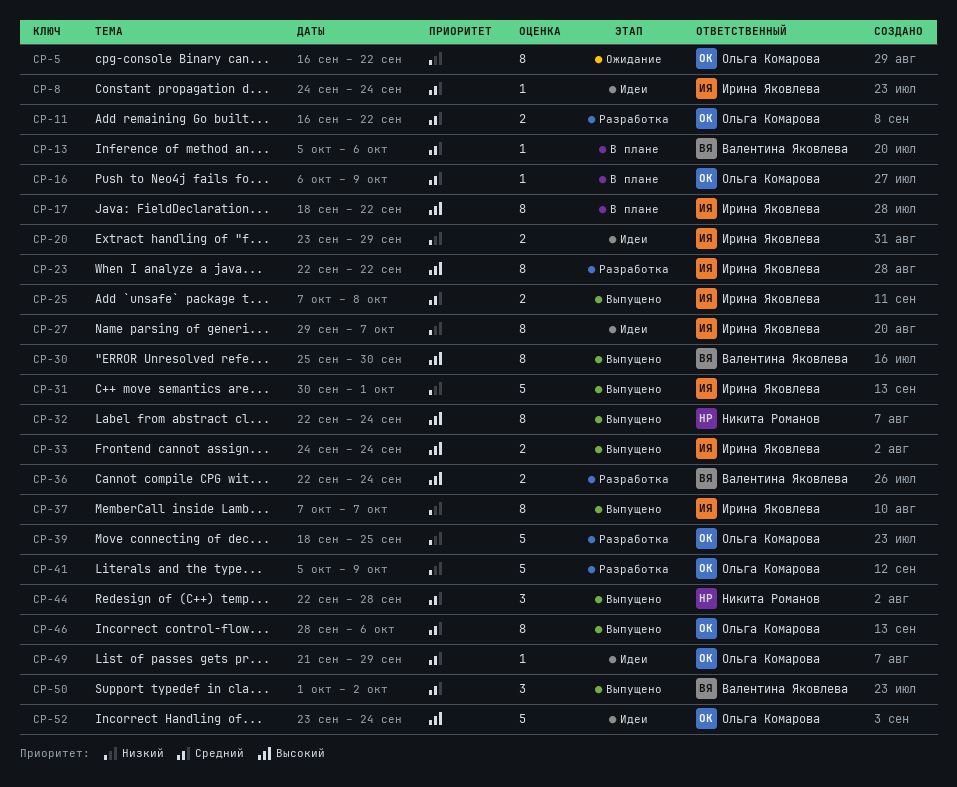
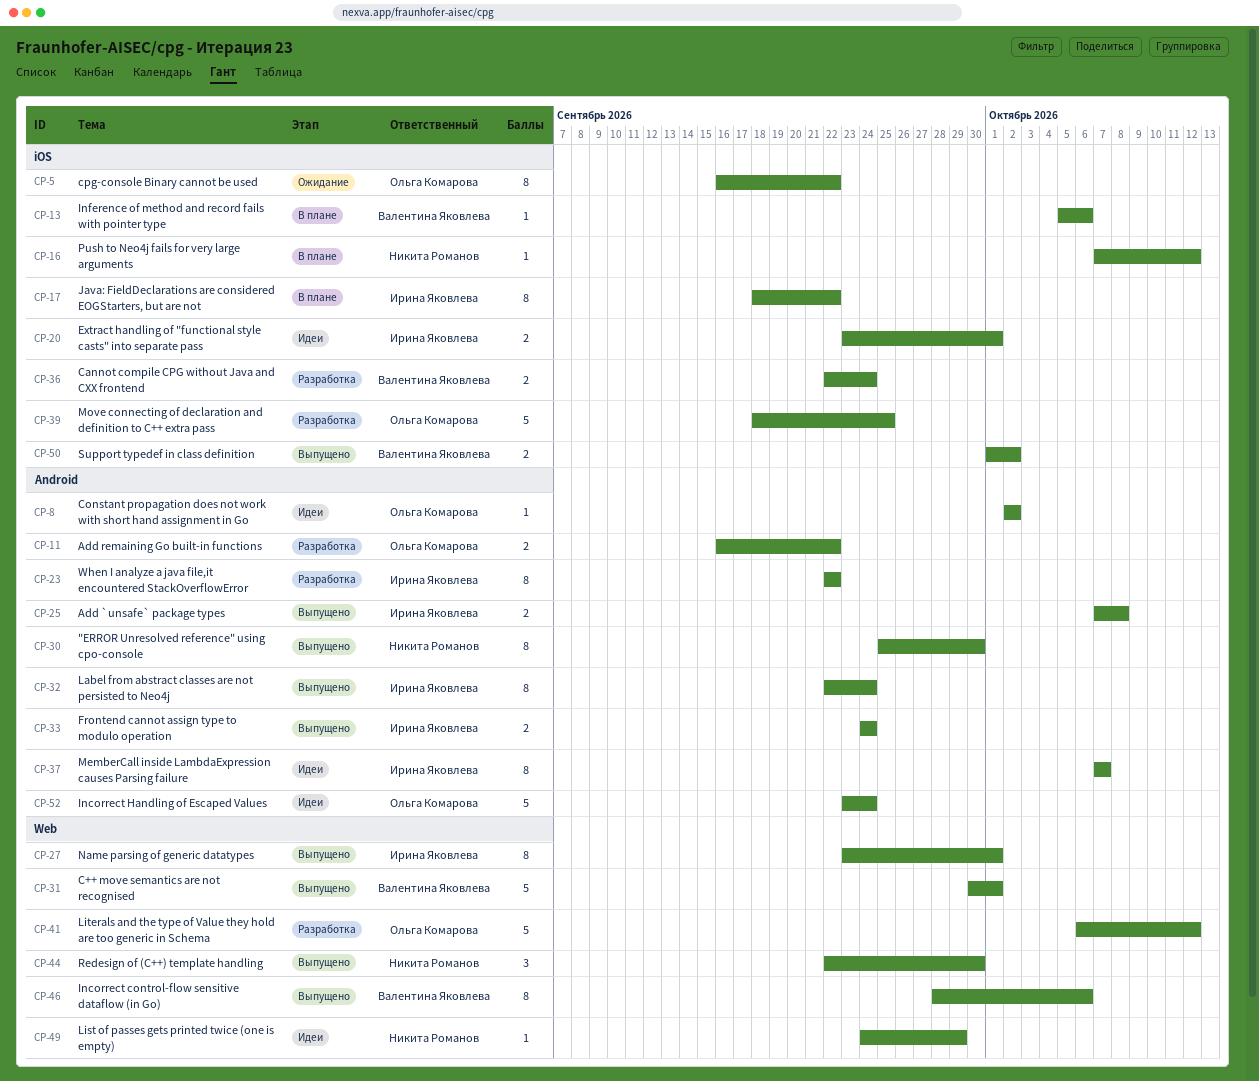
CP-8, owner: Ирина Яковлева -> Ольга Комарова
CP-8, start: Sep 24 -> Oct 2
CP-8, due: Sep 24 -> Oct 2
CP-16, owner: Ольга Комарова -> Никита Романов
CP-16, start: Oct 6 -> Oct 7
CP-16, due: Oct 9 -> Oct 12
CP-20, due: Sep 29 -> Oct 1
CP-27, status: Идеи -> Выпущено
CP-27, start: Sep 29 -> Sep 23
CP-27, due: Oct 7 -> Oct 1
CP-30, owner: Валентина Яковлева -> Никита Романов
CP-31, owner: Ирина Яковлева -> Валентина Яковлева
CP-32, owner: Никита Романов -> Ирина Яковлева
CP-37, status: Выпущено -> Идеи
CP-41, start: Oct 5 -> Oct 6
CP-41, due: Oct 9 -> Oct 12
CP-44, due: Sep 28 -> Sep 30
CP-46, owner: Ольга Комарова -> Валентина Яковлева
CP-49, owner: Ольга Комарова -> Никита Романов
CP-49, start: Sep 21 -> Sep 24
CP-50, estimate: 3 -> 2

